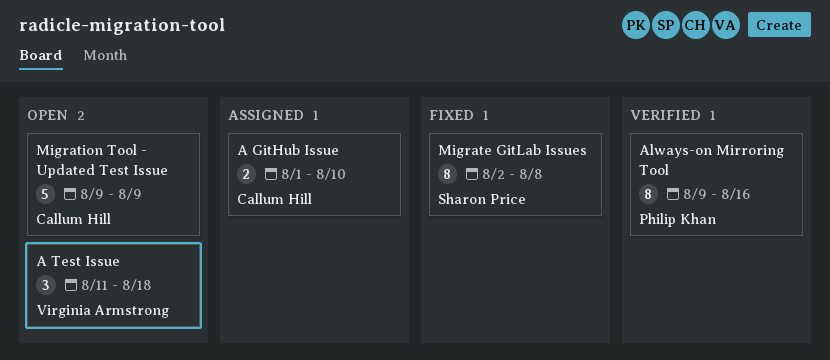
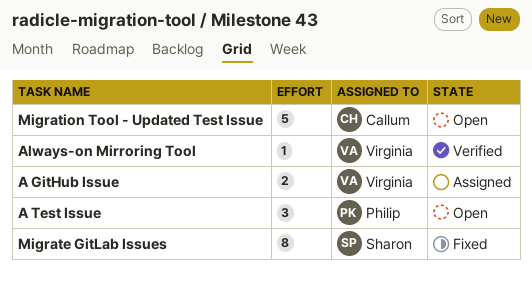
A GitHub Issue, owner: Callum Hill -> Virginia Armstrong
A Test Issue, owner: Virginia Armstrong -> Philip Khan
Always-on Mirroring Tool, owner: Philip Khan -> Virginia Armstrong
Always-on Mirroring Tool, estimate: 8 -> 1

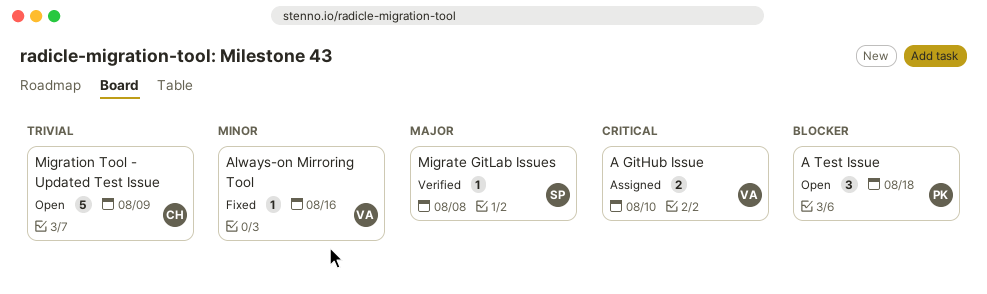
Always-on Mirroring Tool, status: Verified -> Fixed
Migrate GitLab Issues, status: Fixed -> Verified
Migrate GitLab Issues, estimate: 8 -> 1

